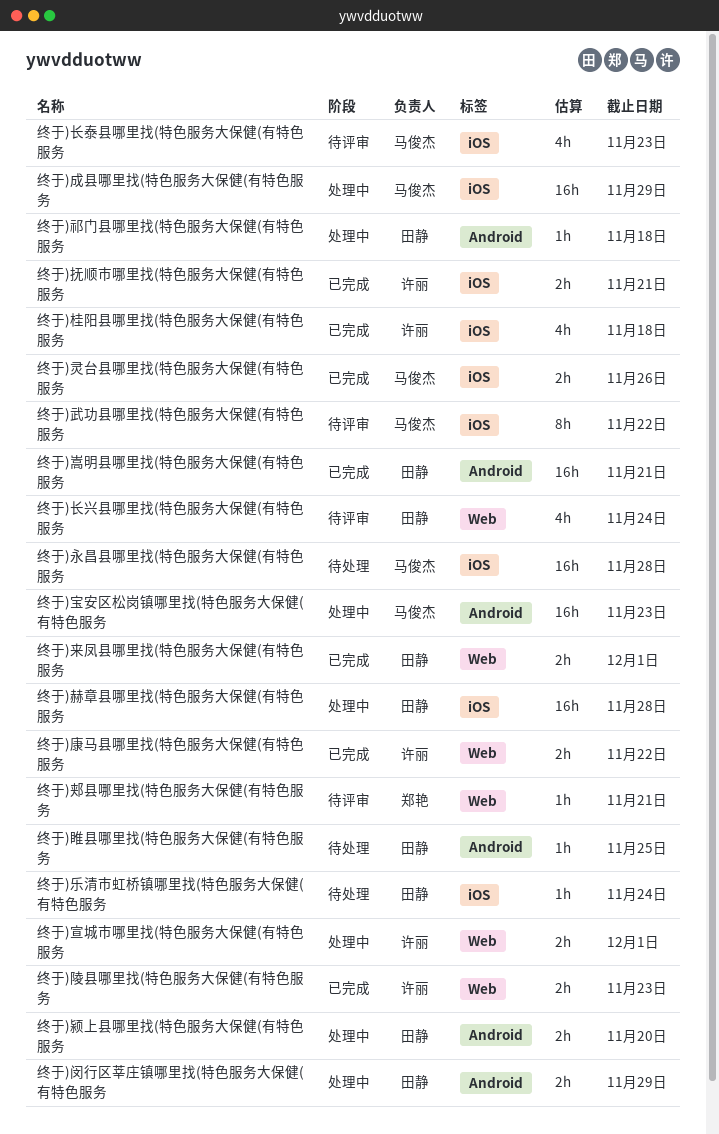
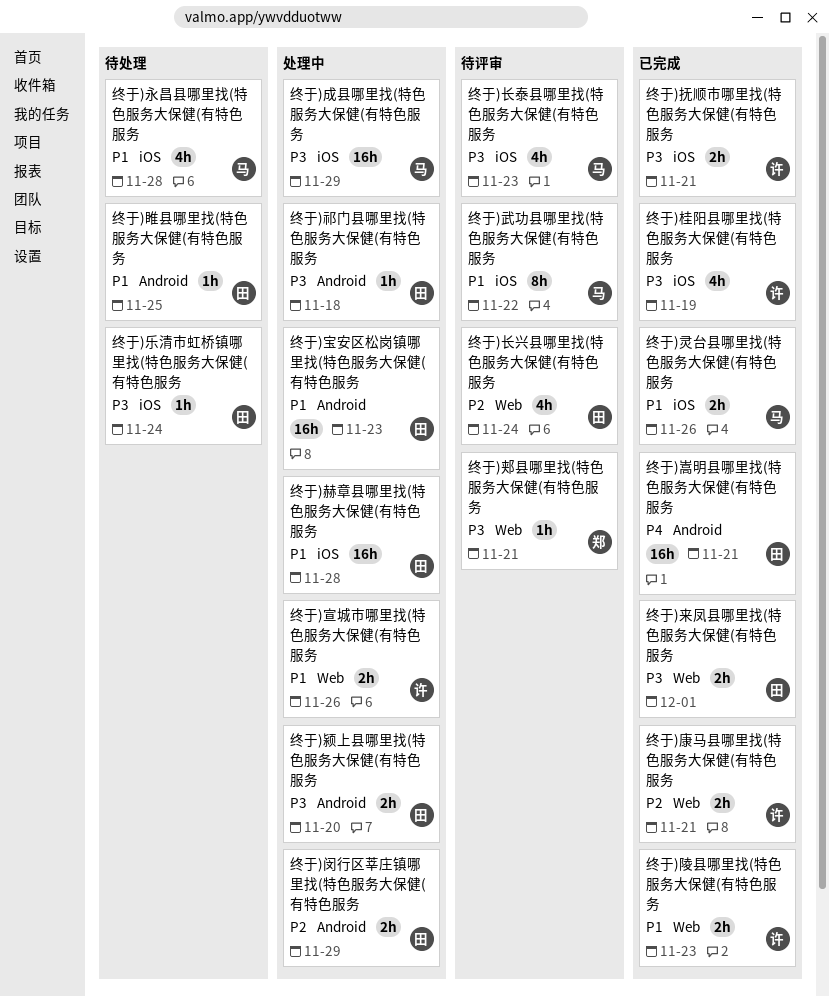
终于)宝安区松岗镇哪里找(特色服务大保健(有特色服务, owner: 马俊杰 -> 田静
终于)宣城市哪里找(特色服务大保健(有特色服务, due: Dec 1 -> Nov 26
终于)康马县哪里找(特色服务大保健(有特色服务, due: Nov 22 -> Nov 21
终于)桂阳县哪里找(特色服务大保健(有特色服务, due: Nov 18 -> Nov 19
终于)永昌县哪里找(特色服务大保健(有特色服务, estimate: 16h -> 4h

